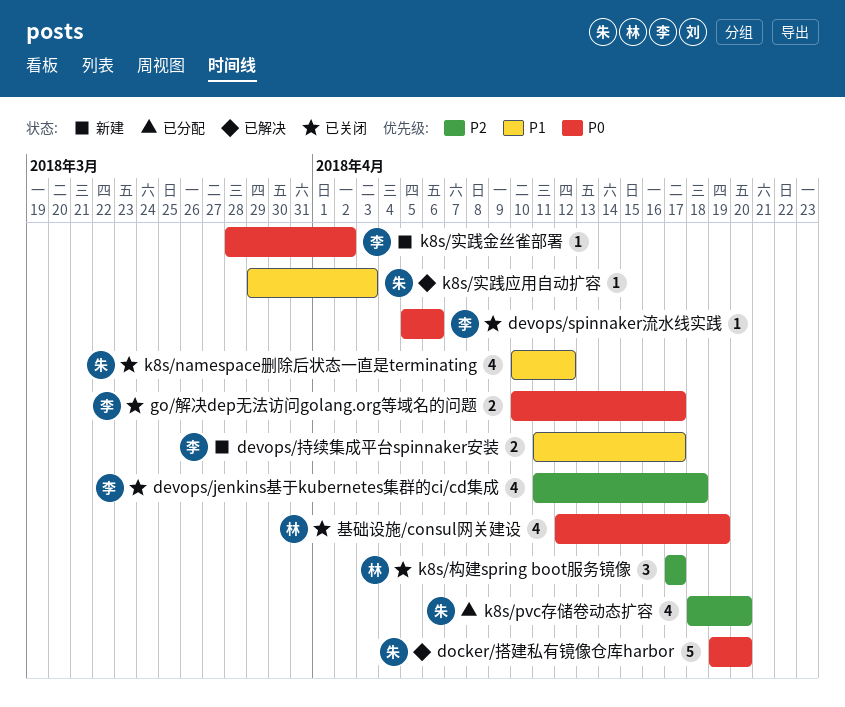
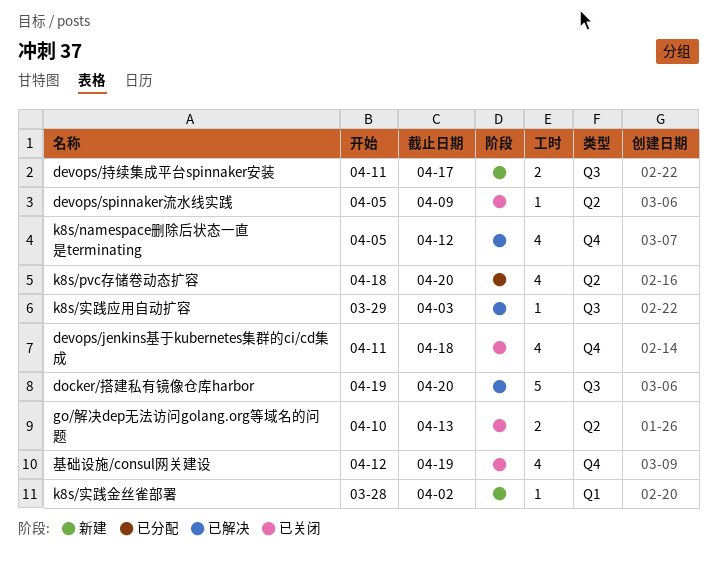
devops/spinnaker流水线实践, due: Apr 6 -> Apr 9
go/解决dep无法访问golang.org等域名的问题, due: Apr 17 -> Apr 13
k8s/namespace删除后状态一直是terminating, status: 已关闭 -> 已解决
k8s/namespace删除后状态一直是terminating, start: Apr 10 -> Apr 5
k8s/构建spring boot服务镜像: present -> none

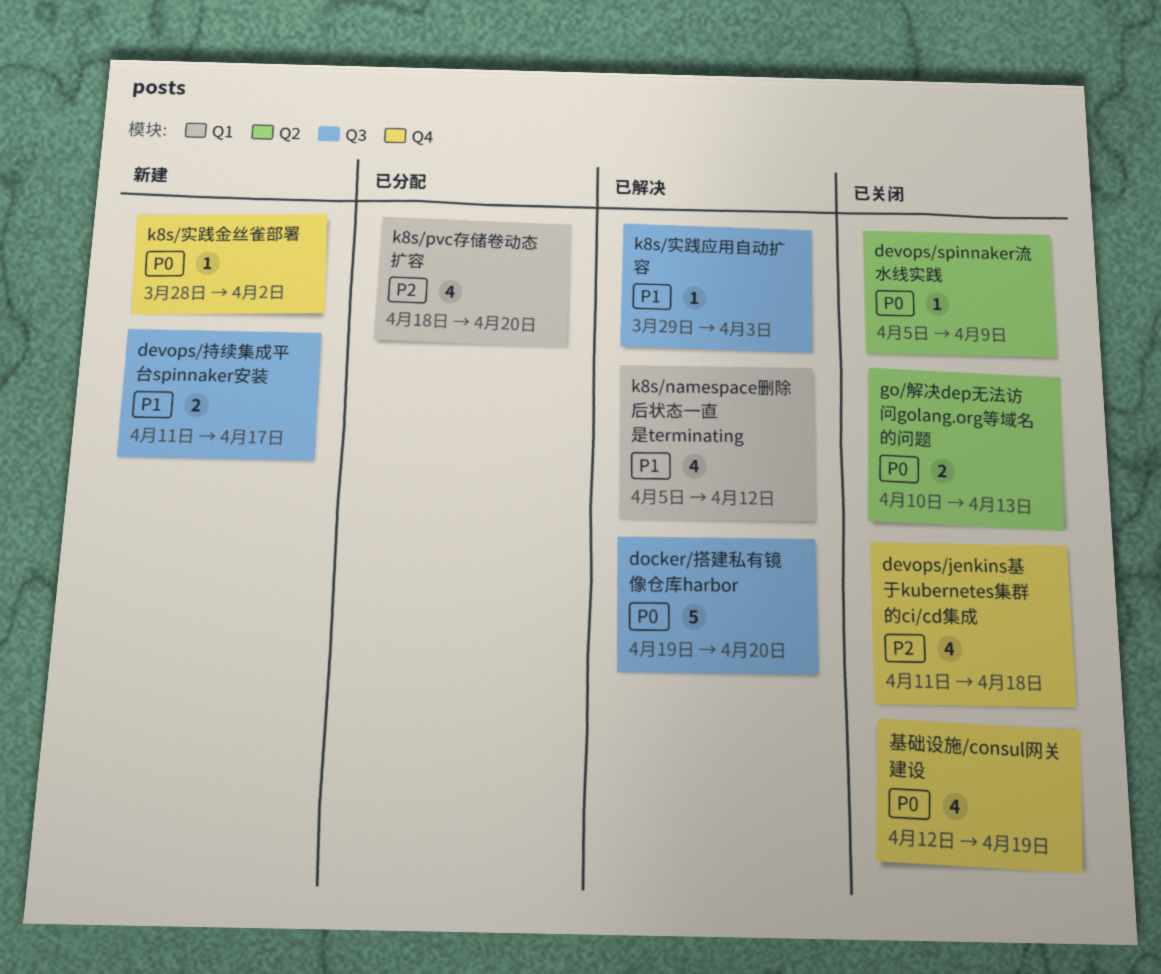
k8s/namespace删除后状态一直是terminating, label: Q4 -> Q1
k8s/pvc存储卷动态扩容, label: Q2 -> Q1
k8s/实践金丝雀部署, label: Q1 -> Q4

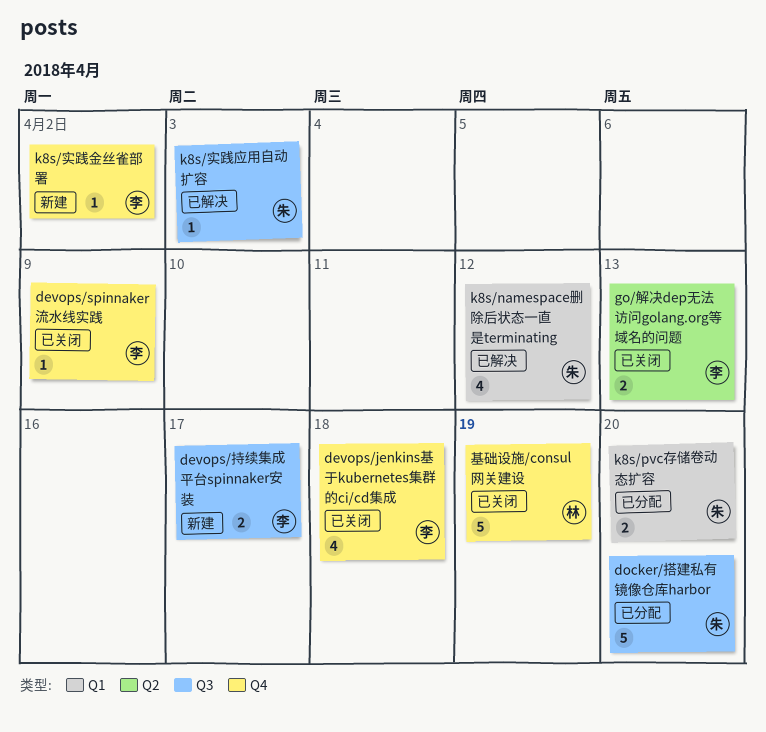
devops/spinnaker流水线实践, label: Q2 -> Q4
docker/搭建私有镜像仓库harbor, status: 已解决 -> 已分配
k8s/pvc存储卷动态扩容, estimate: 4 -> 2
基础设施/consul网关建设, estimate: 4 -> 5

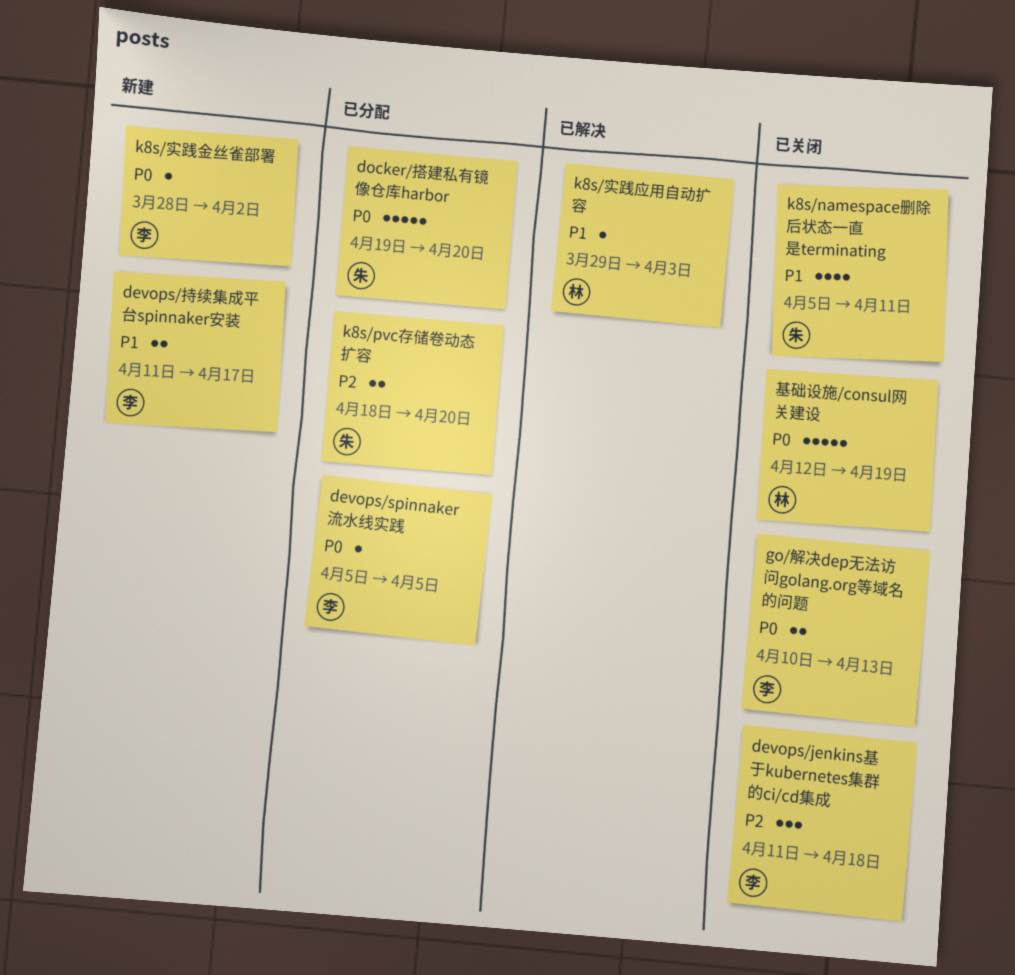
devops/jenkins基于kubernetes集群的ci/cd集成, estimate: 4 -> 3
devops/spinnaker流水线实践, status: 已关闭 -> 已分配
devops/spinnaker流水线实践, due: Apr 9 -> Apr 5
k8s/namespace删除后状态一直是terminating, status: 已解决 -> 已关闭
k8s/namespace删除后状态一直是terminating, due: Apr 12 -> Apr 11
k8s/实践应用自动扩容, owner: 朱 -> 林

